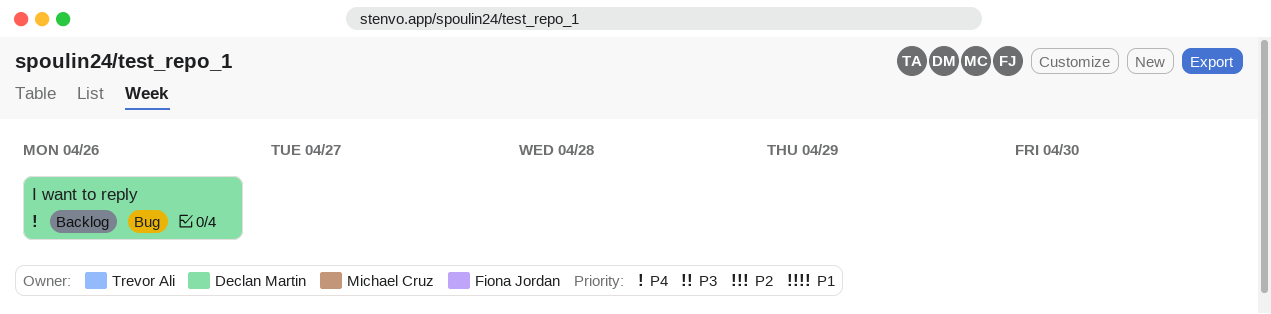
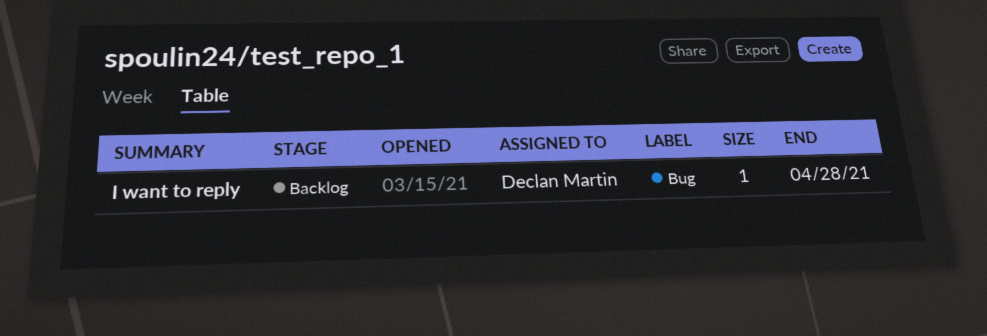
I want to reply, due: Apr 26 -> Apr 28

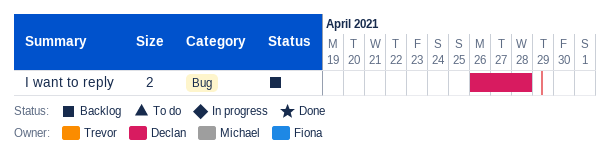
I want to reply, estimate: 1 -> 2

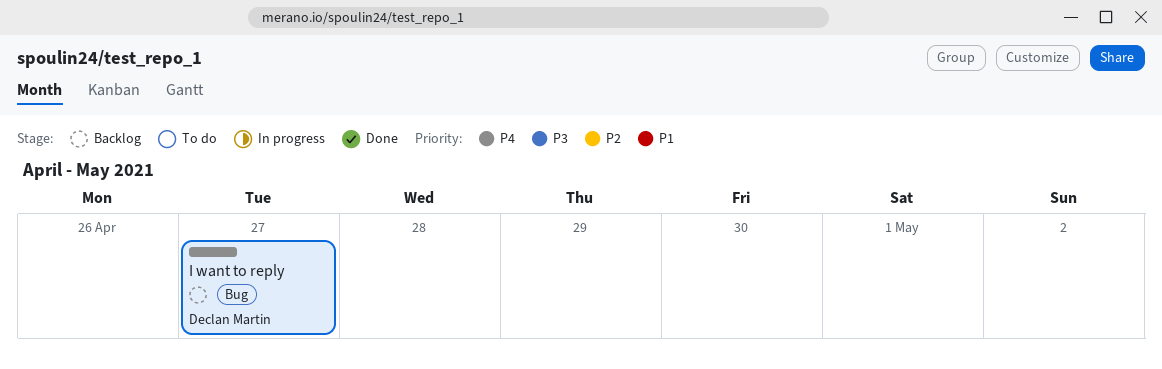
I want to reply, due: Apr 28 -> Apr 27

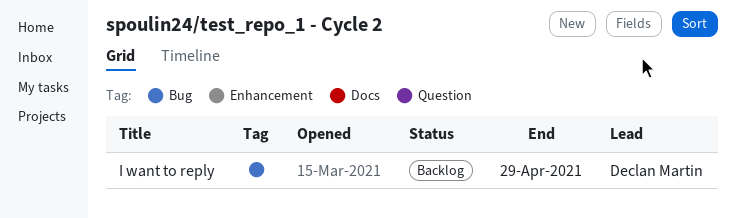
I want to reply, due: Apr 27 -> Apr 29

